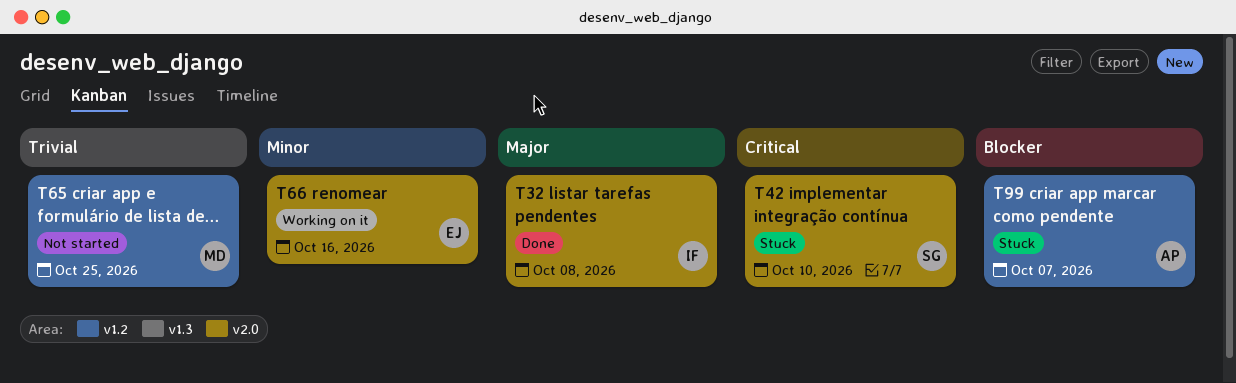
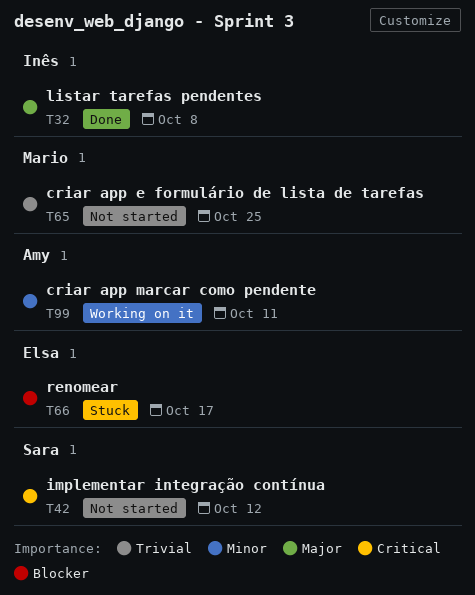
T42, status: Stuck -> Not started
T42, due: Oct 10 -> Oct 12
T66, status: Working on it -> Stuck
T66, priority: Minor -> Blocker
T66, due: Oct 16 -> Oct 17
T99, status: Stuck -> Working on it
T99, priority: Blocker -> Minor
T99, due: Oct 7 -> Oct 11

